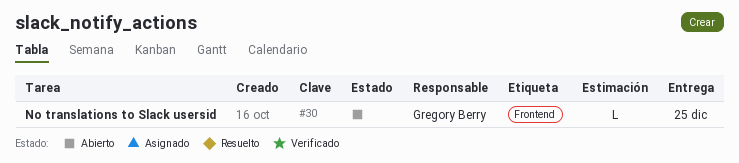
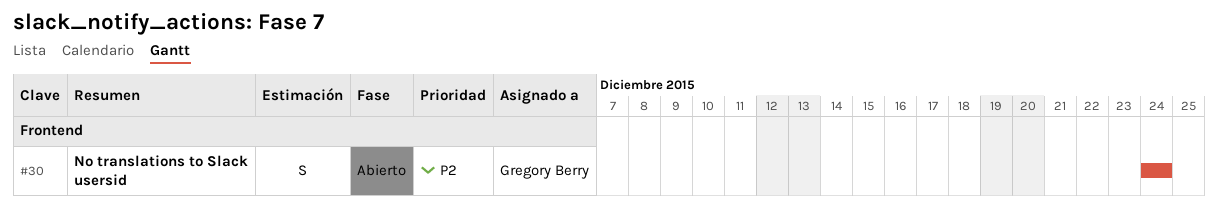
#30, estimate: L -> S
#30, due: Dec 25 -> Dec 24

